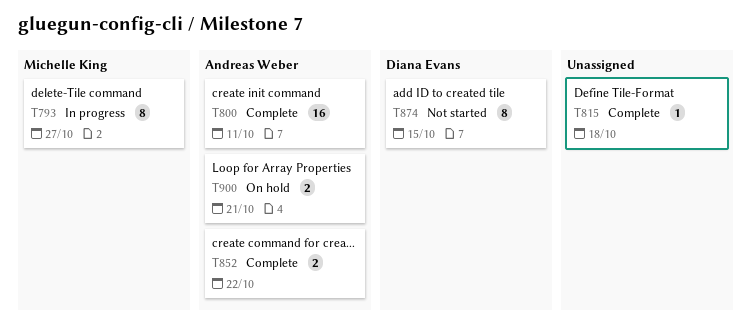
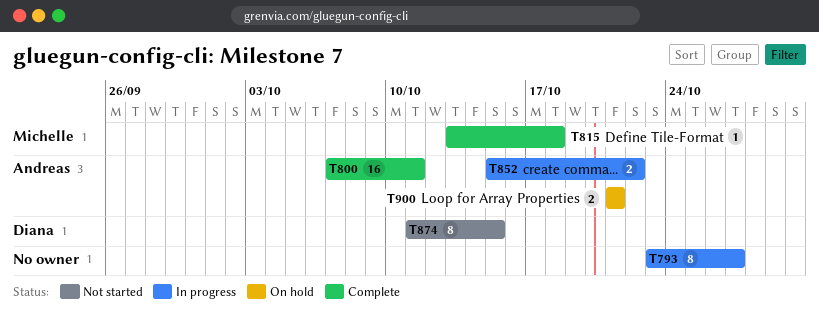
T793, owner: Michelle King -> none
T815, owner: none -> Michelle King
T852, status: Complete -> In progress

